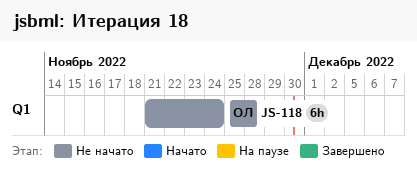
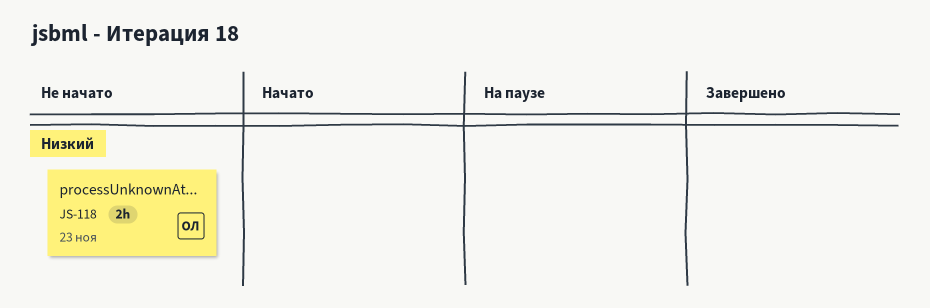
JS-118, estimate: 6h -> 2h
JS-118, due: Nov 24 -> Nov 23

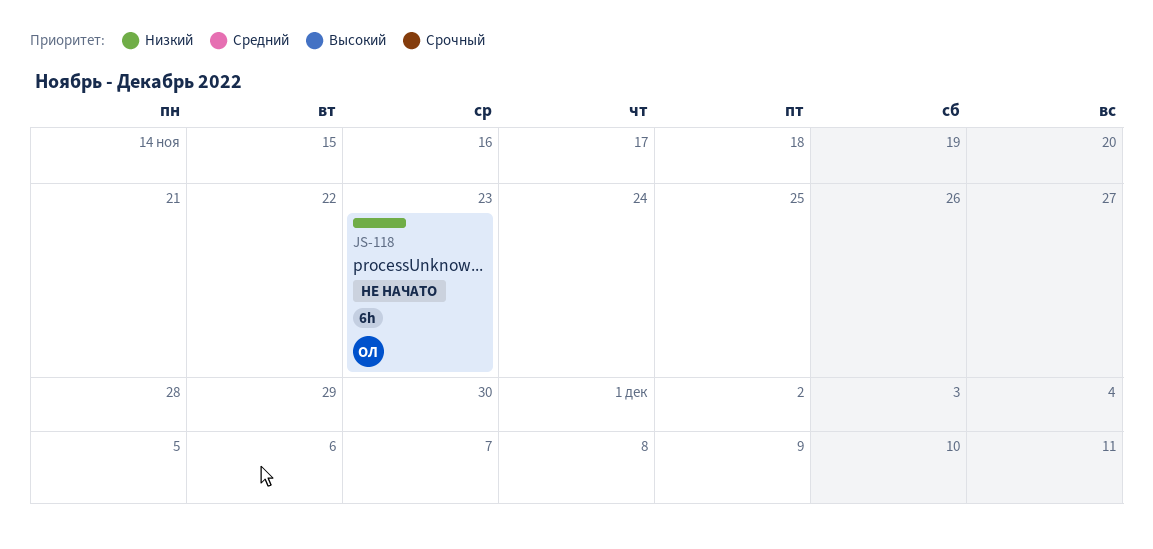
JS-118, estimate: 2h -> 6h

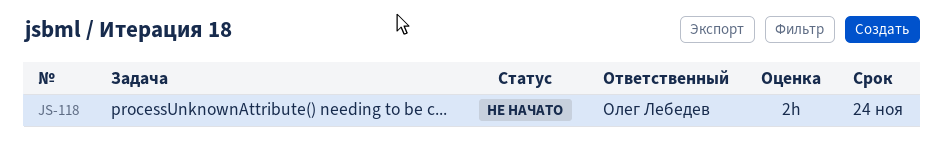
JS-118, estimate: 6h -> 2h
JS-118, due: Nov 23 -> Nov 24

